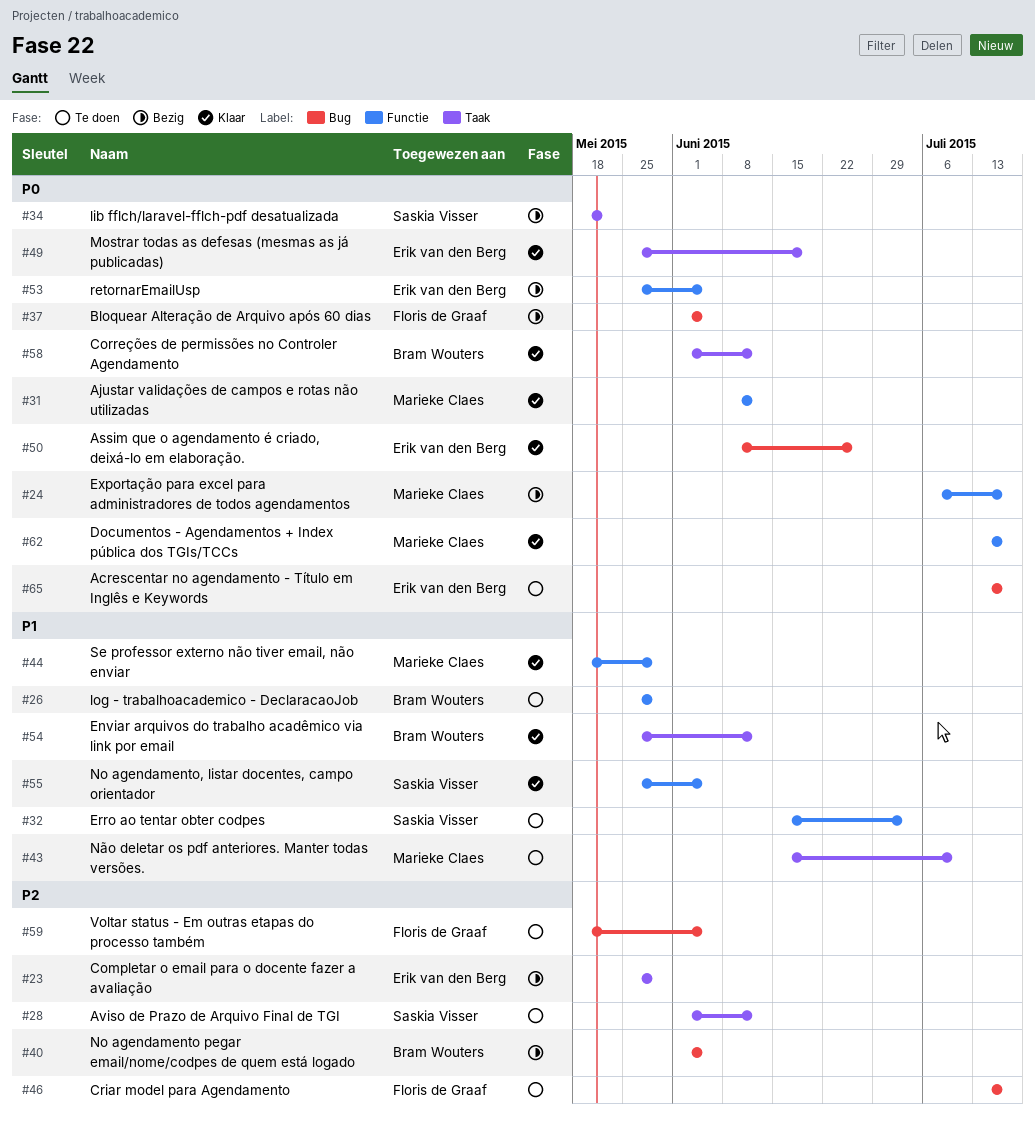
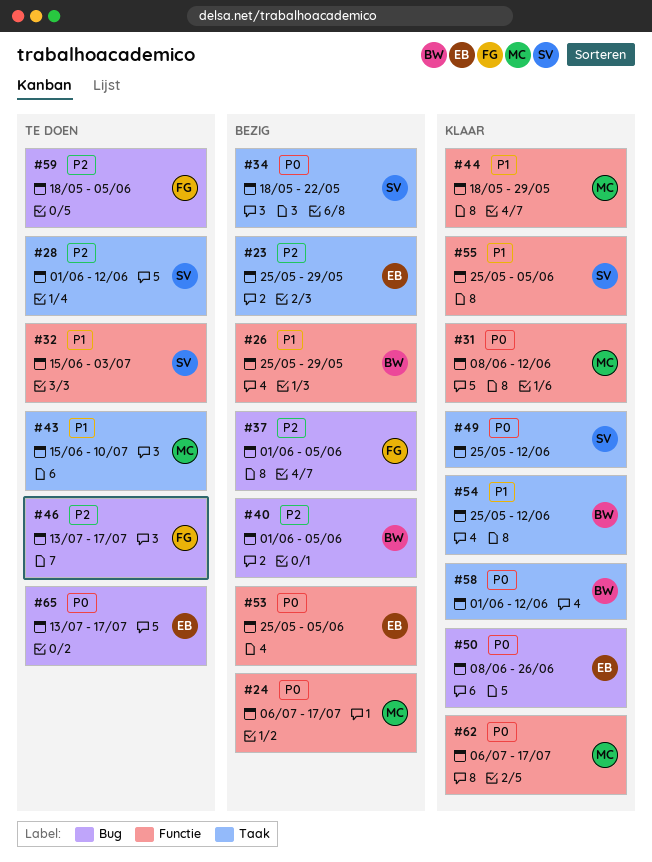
#26, status: Te doen -> Bezig
#37, priority: P0 -> P2
#49, owner: Erik van den Berg -> Saskia Visser
#49, due: Jun 19 -> Jun 12
#62, start: Jul 13 -> Jul 6

